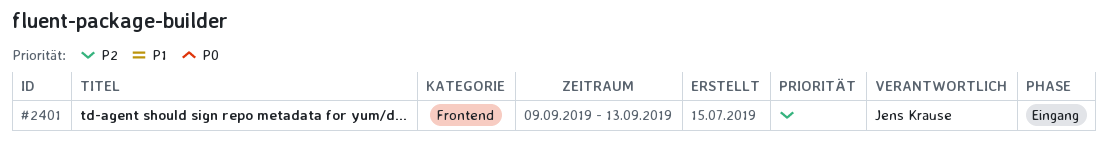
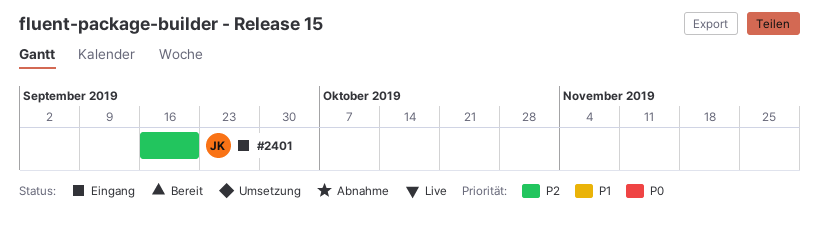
#2401, start: Sep 9 -> Sep 16
#2401, due: Sep 13 -> Sep 20

